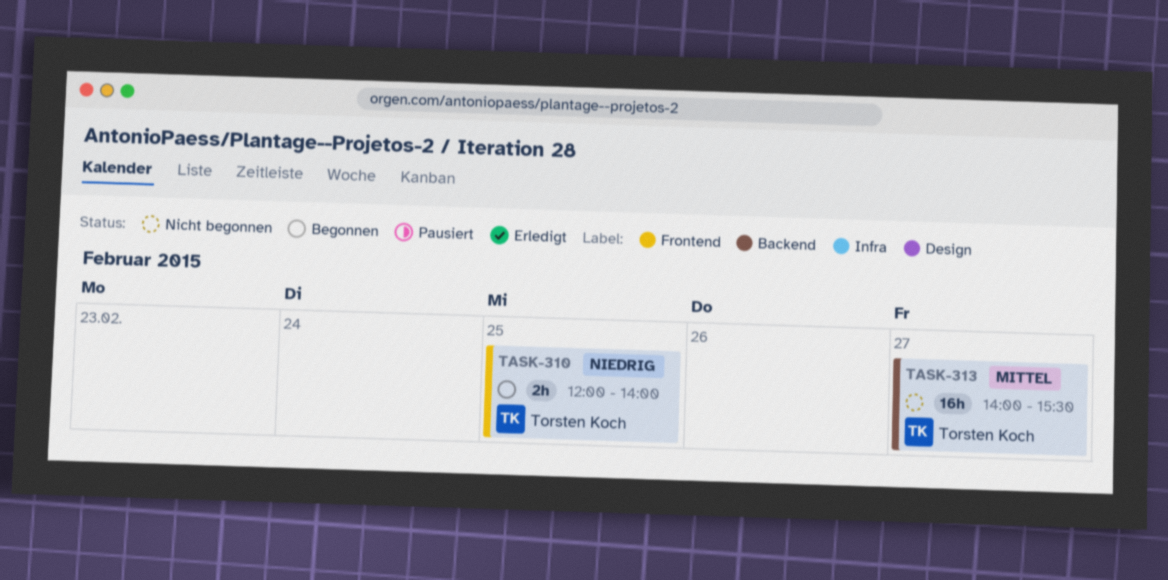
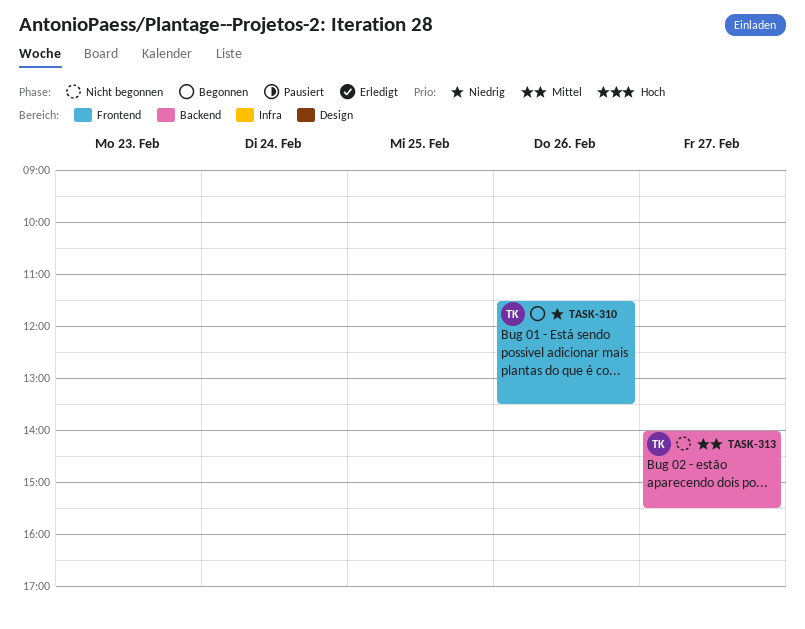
TASK-310, day: Feb 25 -> Feb 26
TASK-310, begins: 12:00 -> 11:30
TASK-310, ends: 14:00 -> 13:30

